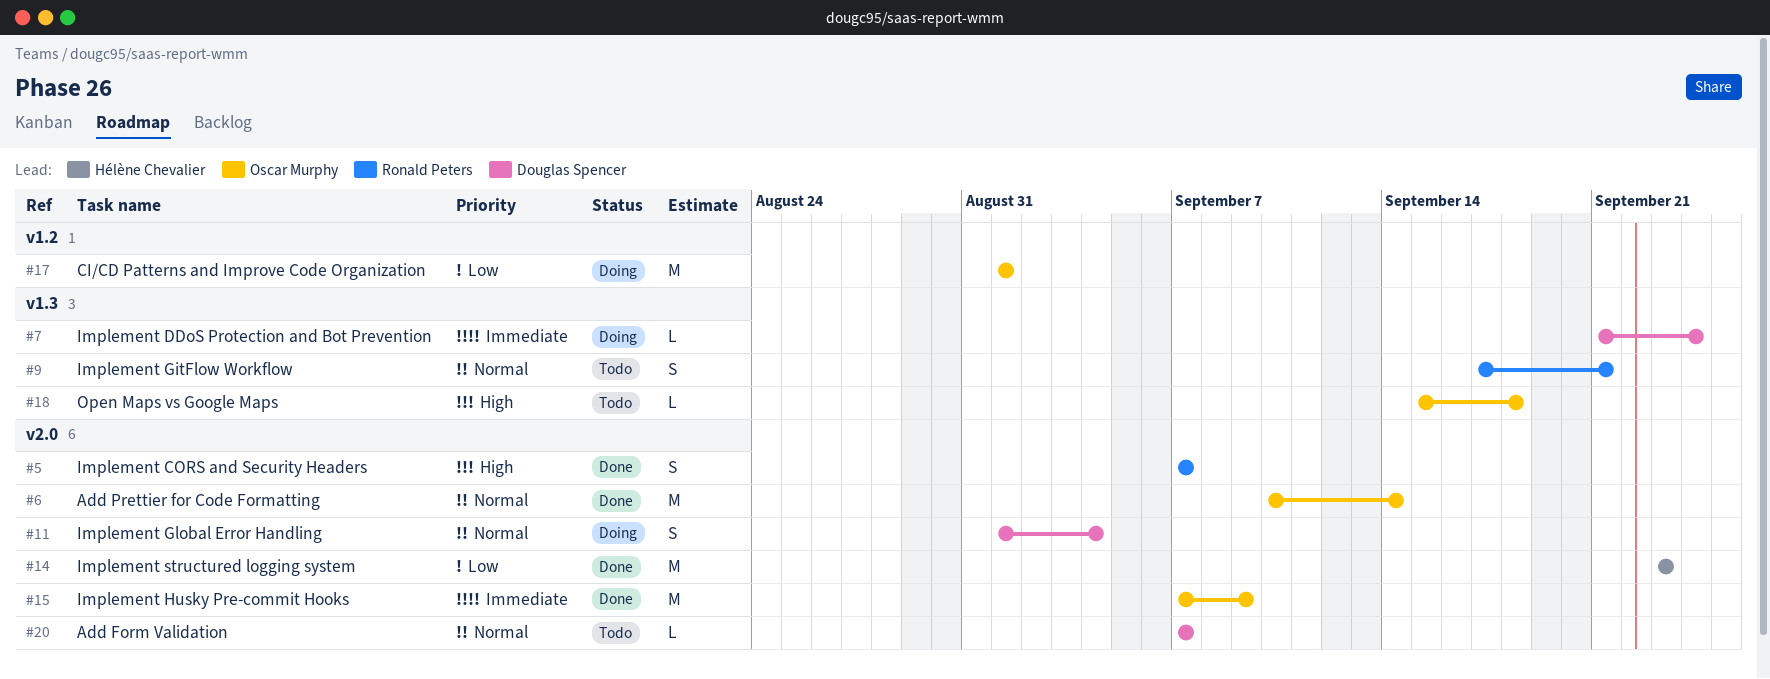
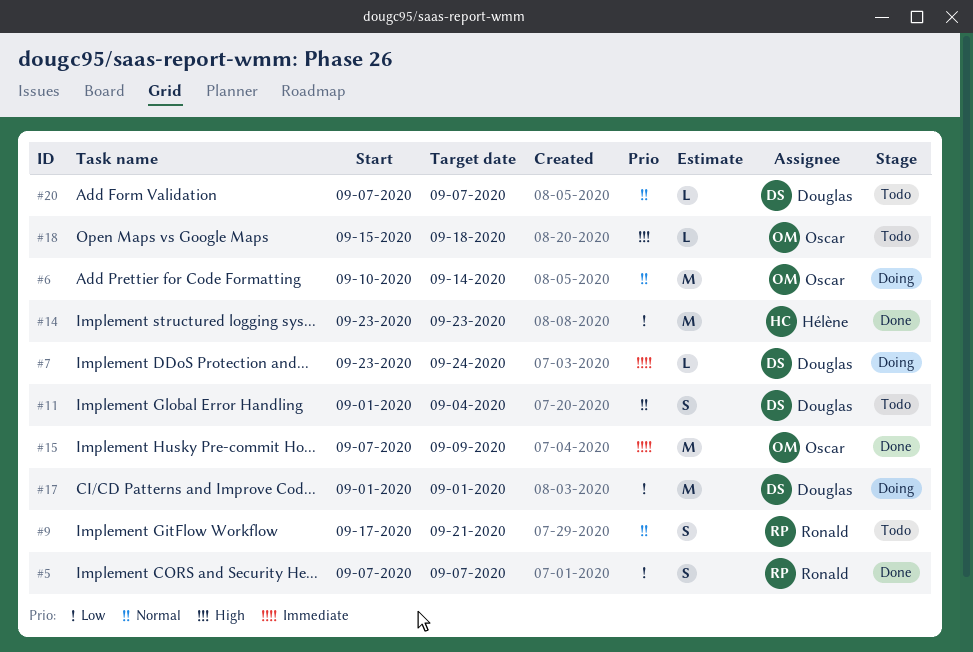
#5, priority: High -> Low
#6, status: Done -> Doing
#7, start: Sep 21 -> Sep 23
#11, status: Doing -> Todo
#17, owner: Oscar Murphy -> Douglas Spencer

